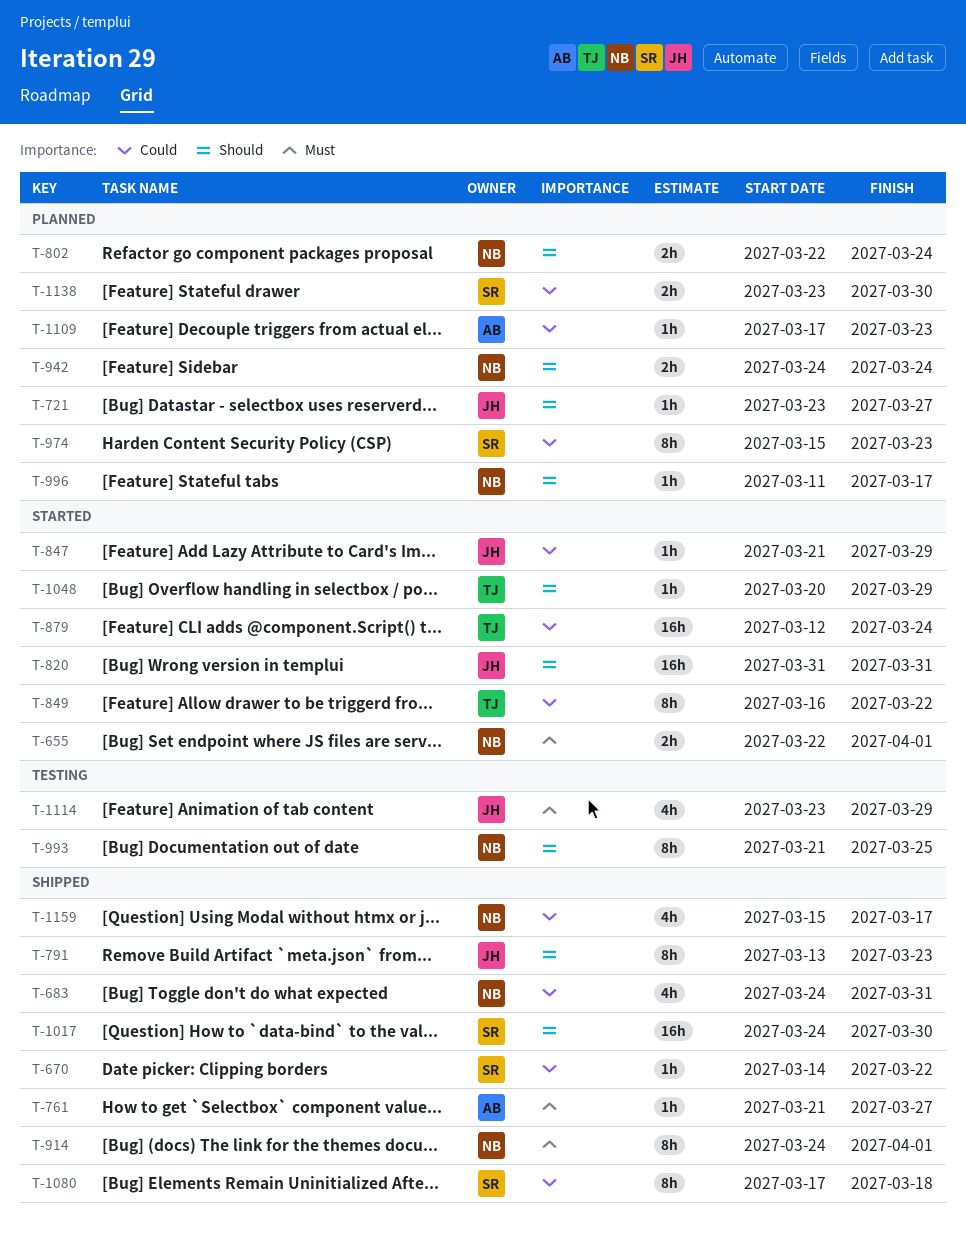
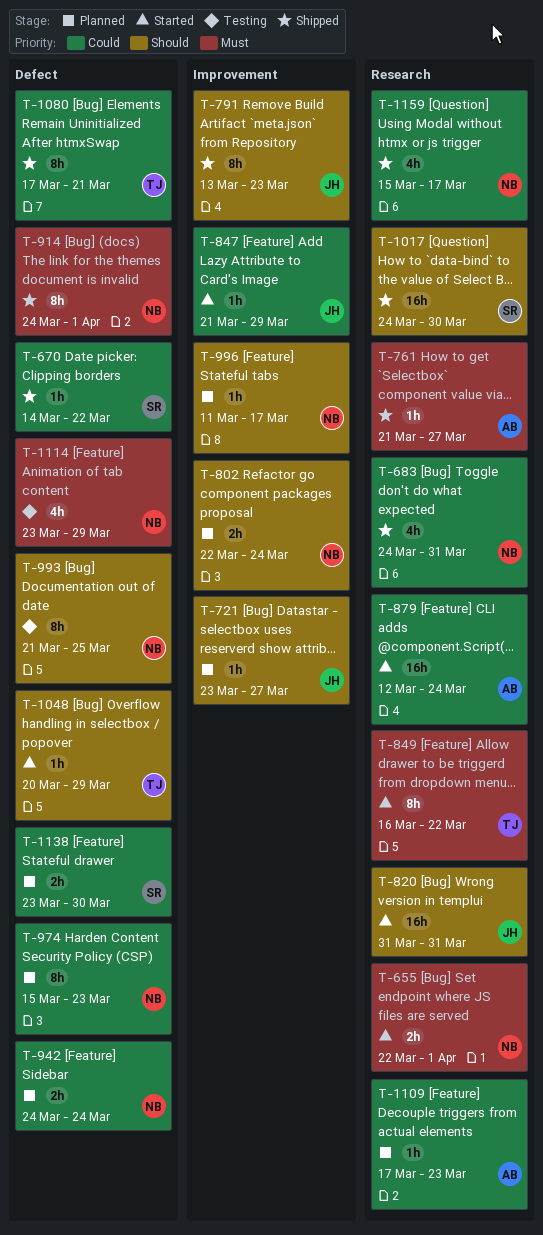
T-849, priority: Could -> Must
T-879, owner: TJ -> AB
T-942, priority: Should -> Could
T-974, owner: SR -> NB
T-1080, owner: SR -> TJ
T-1080, due: Mar 18 -> Mar 21
T-1114, owner: JH -> NB

